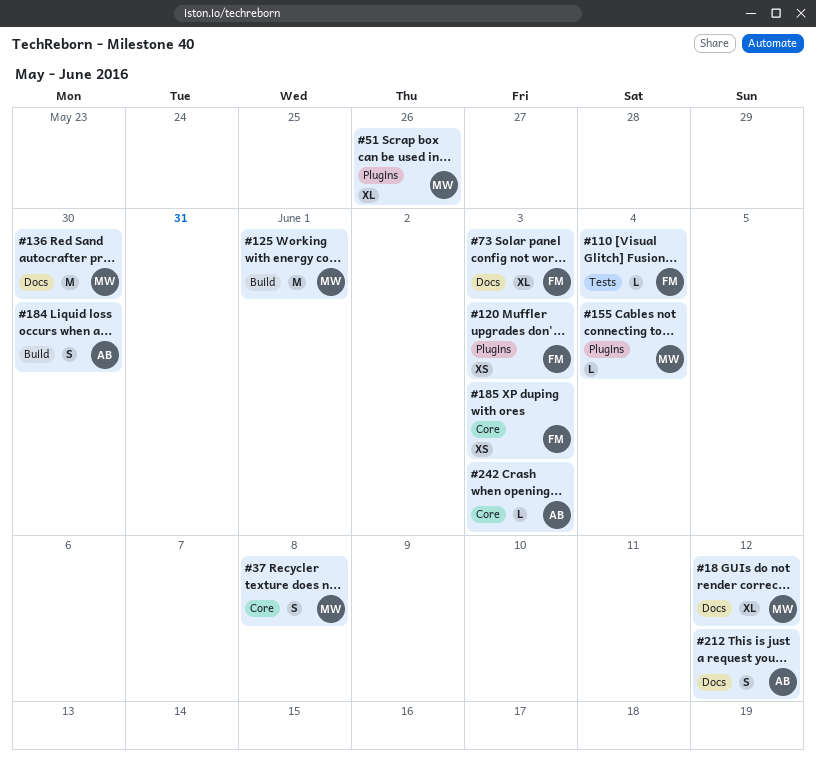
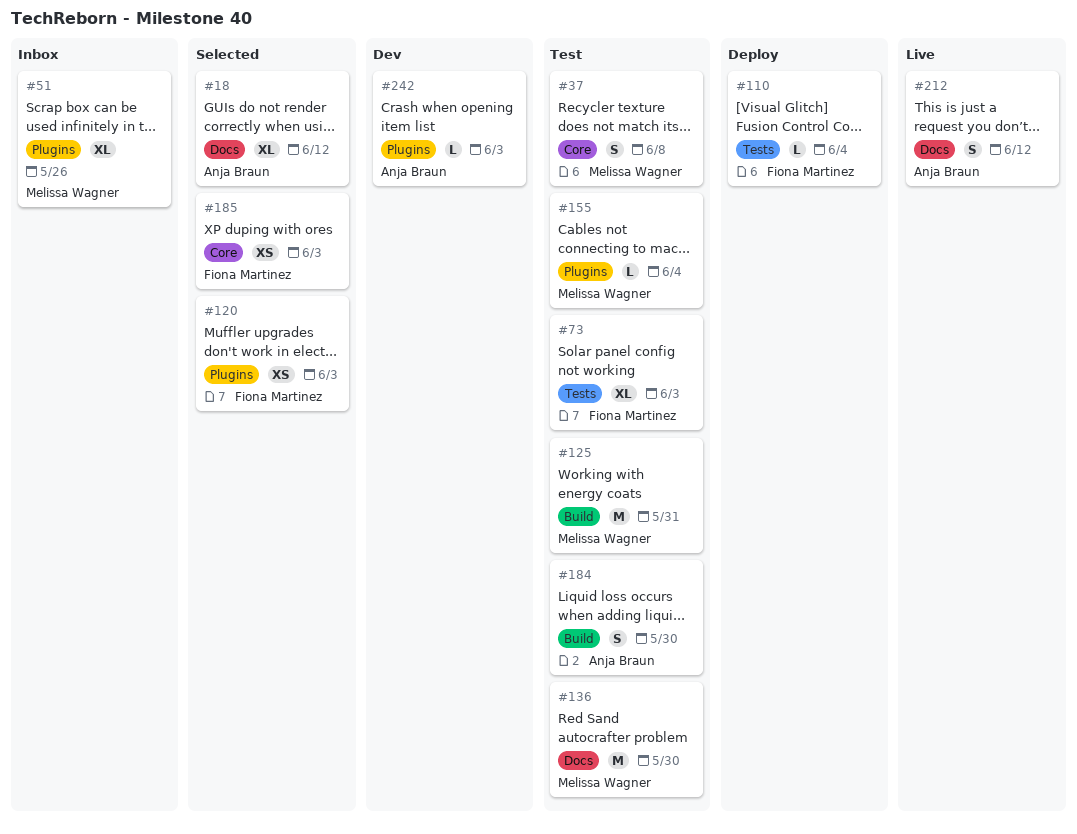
#18, owner: Melissa Wagner -> Anja Braun
#73, label: Docs -> Tests
#125, due: Jun 1 -> May 31
#242, label: Core -> Plugins

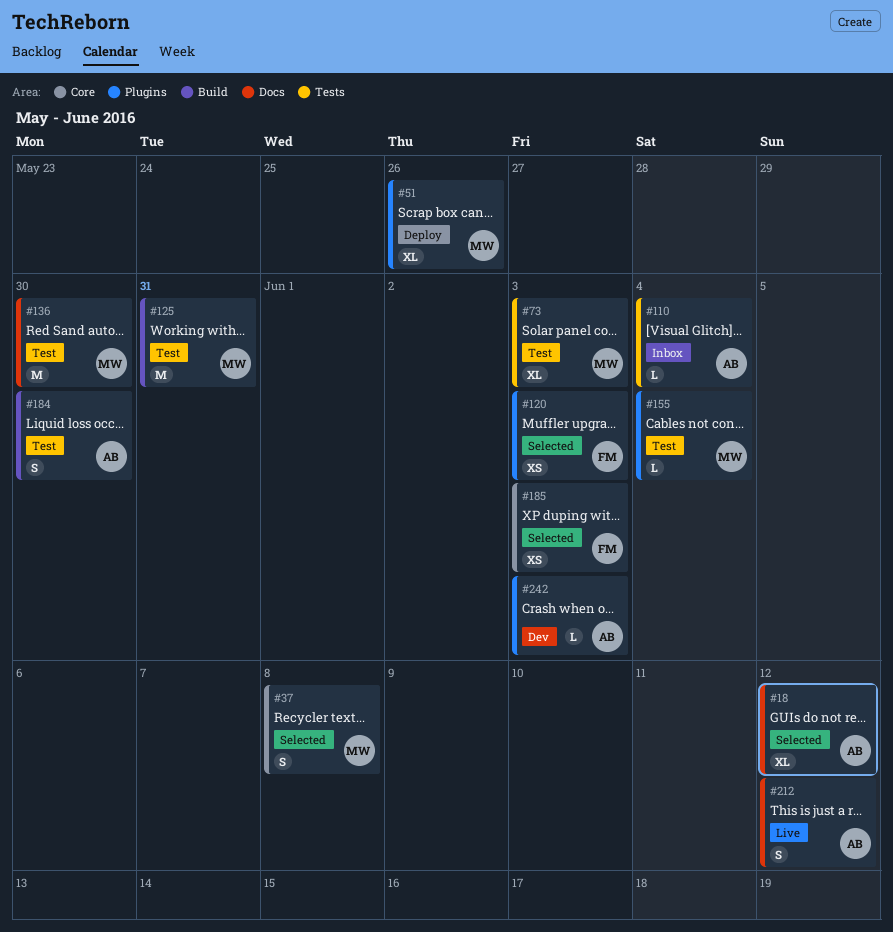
#37, status: Test -> Selected
#51, status: Inbox -> Deploy
#73, owner: Fiona Martinez -> Melissa Wagner
#110, status: Deploy -> Inbox
#110, owner: Fiona Martinez -> Anja Braun

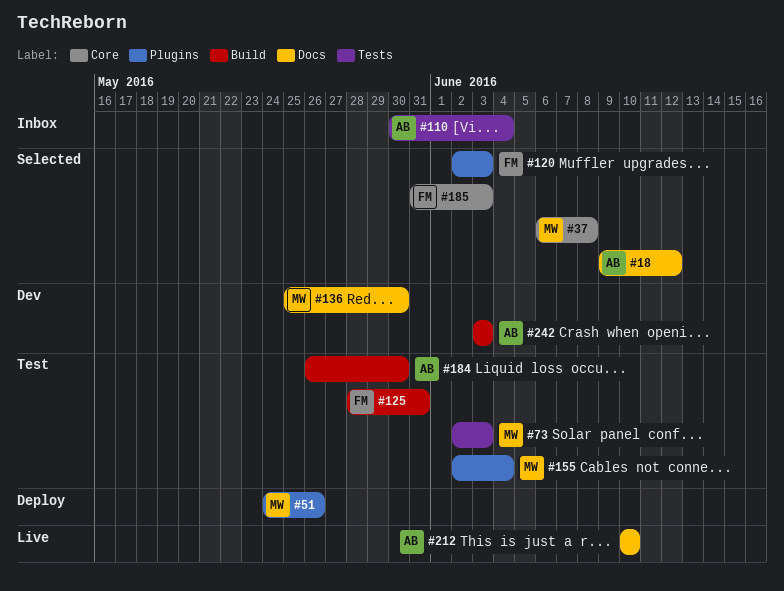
#125, owner: MW -> FM
#136, status: Test -> Dev
#212, due: Jun 12 -> Jun 10
#242, label: Plugins -> Build

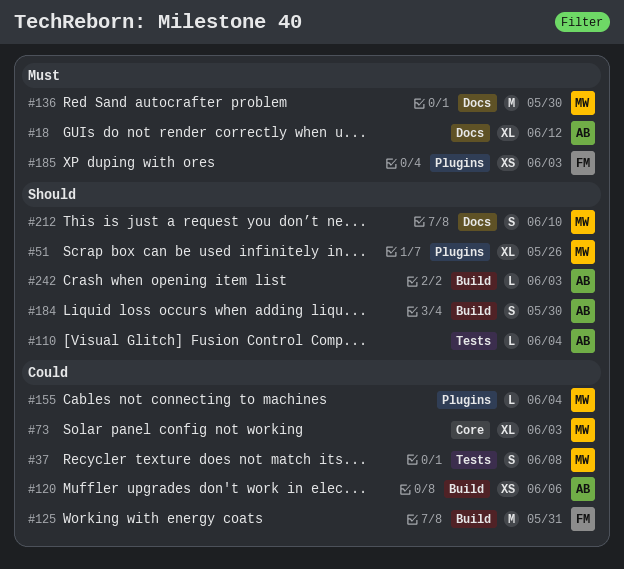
#37, label: Core -> Tests
#73, label: Tests -> Core
#120, owner: FM -> AB
#120, label: Plugins -> Build
#120, due: Jun 3 -> Jun 6
#185, label: Core -> Plugins
#212, owner: AB -> MW

